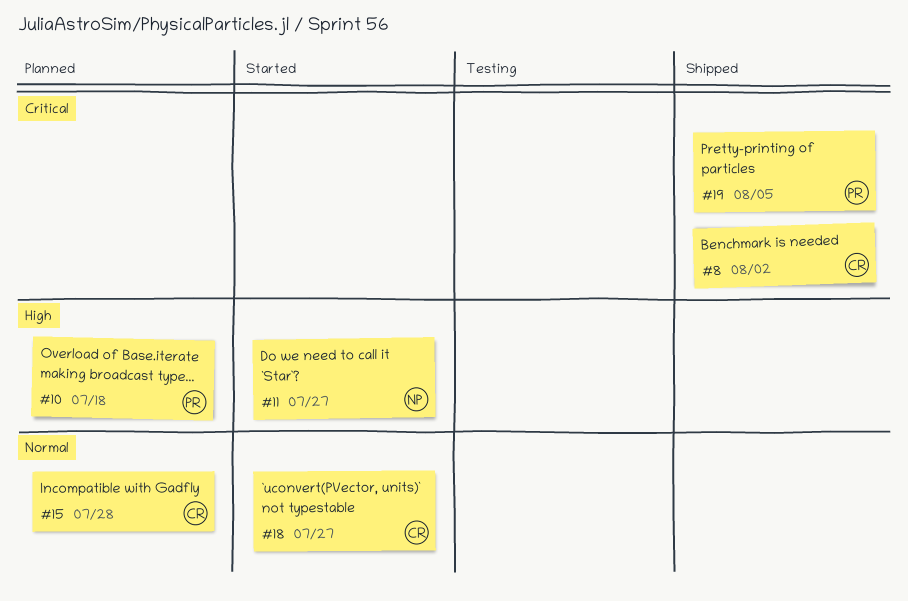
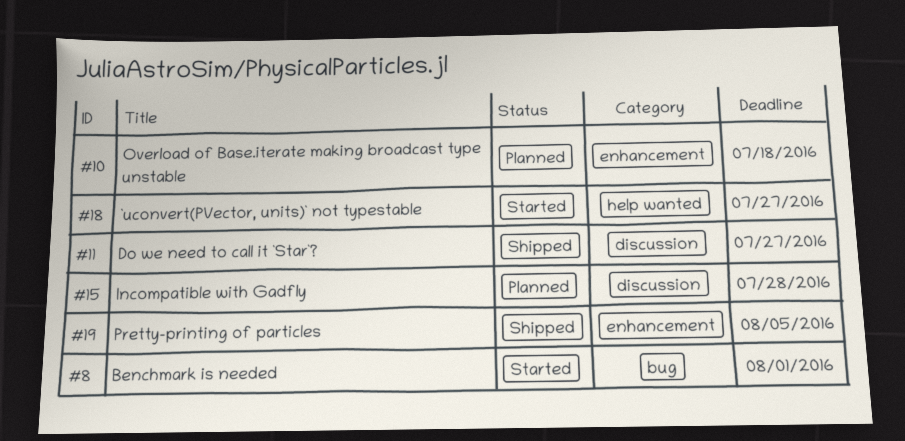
#8, status: Shipped -> Started
#8, due: Aug 2 -> Aug 1
#11, status: Started -> Shipped

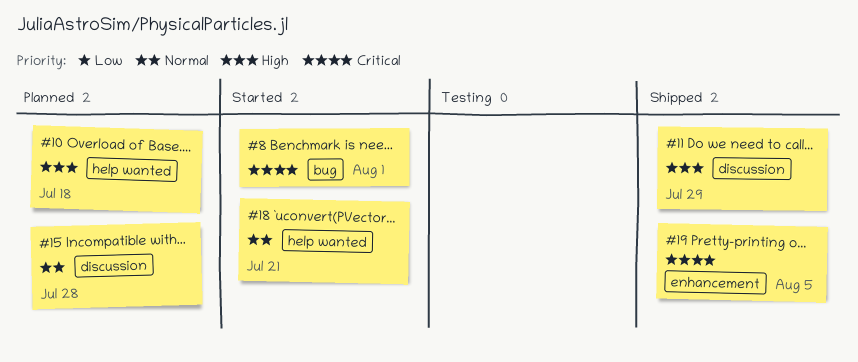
#10, label: enhancement -> help wanted
#11, due: Jul 27 -> Jul 29
#18, due: Jul 27 -> Jul 21

